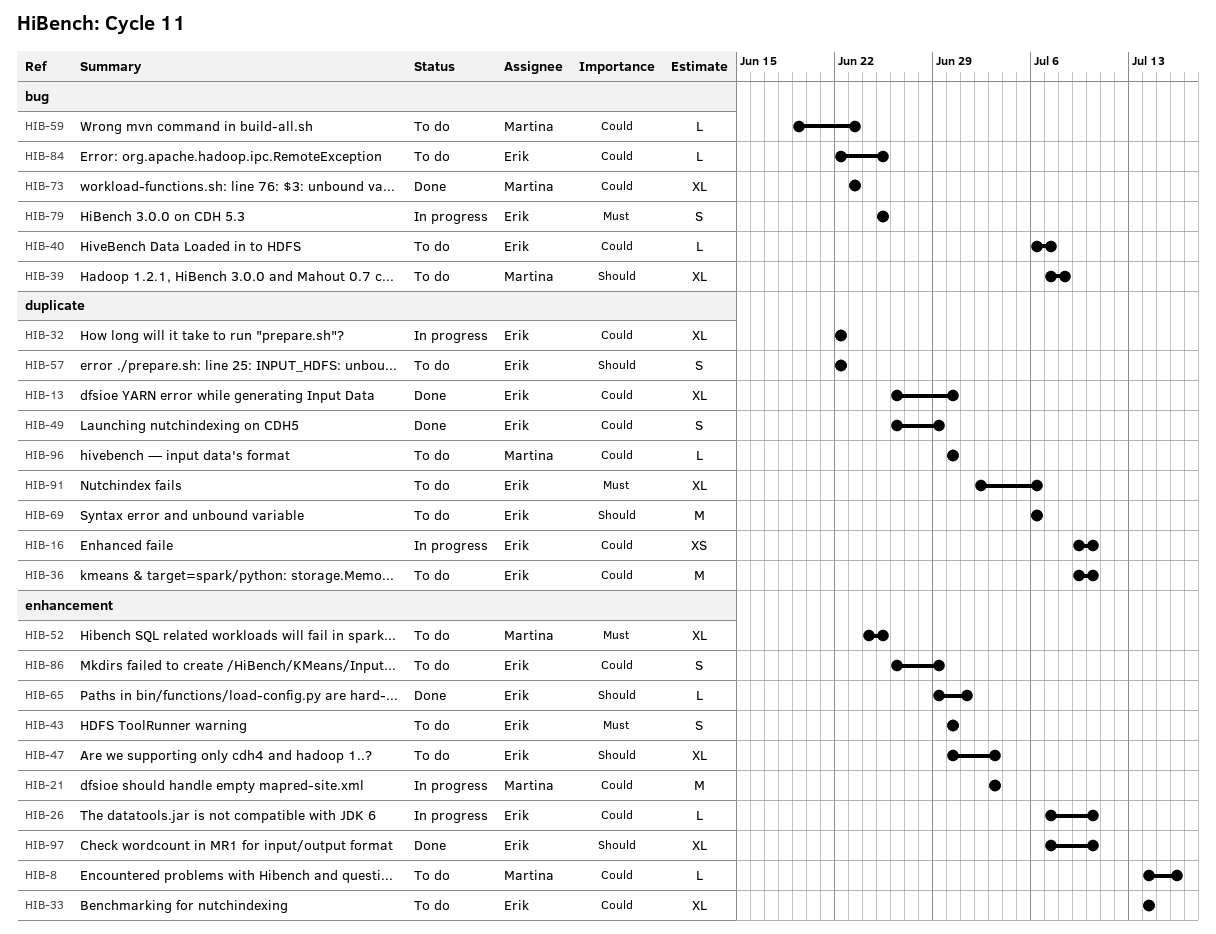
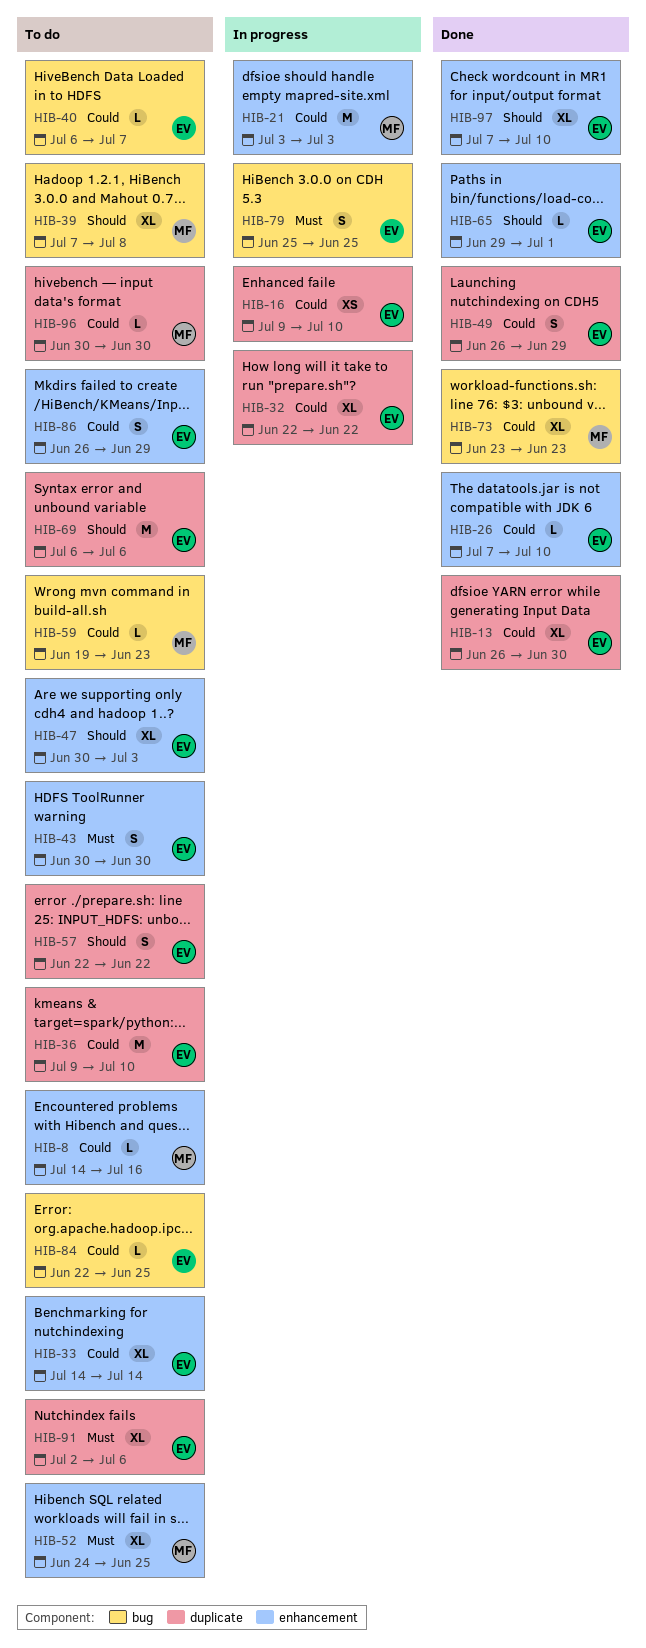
HIB-26, status: In progress -> Done

